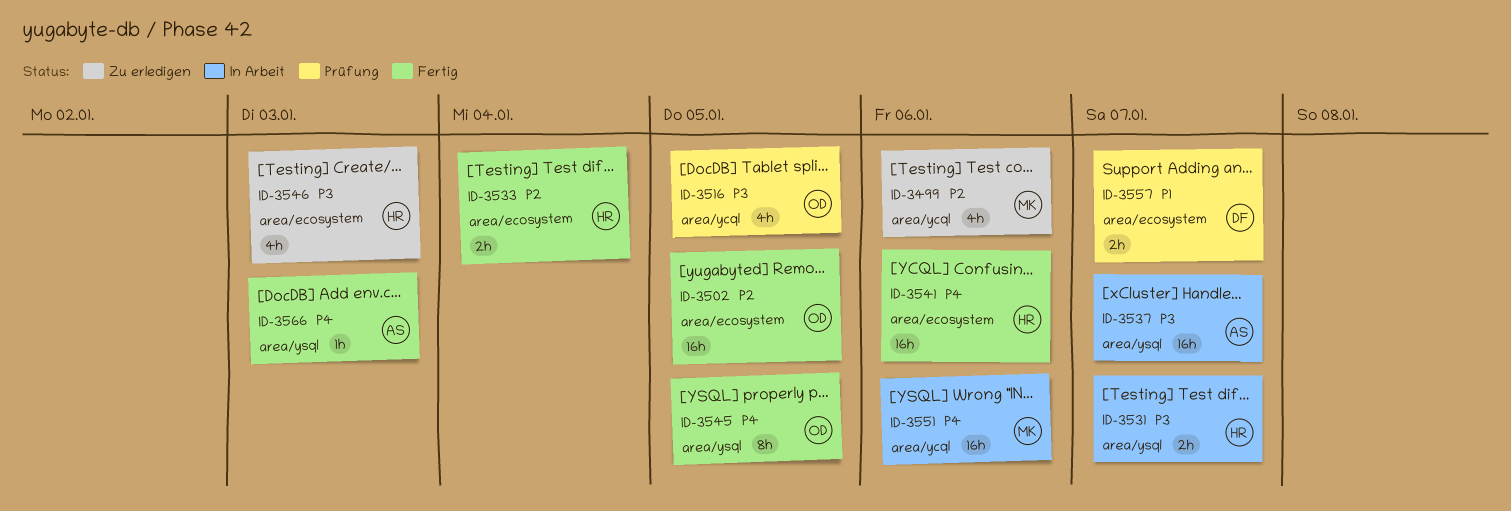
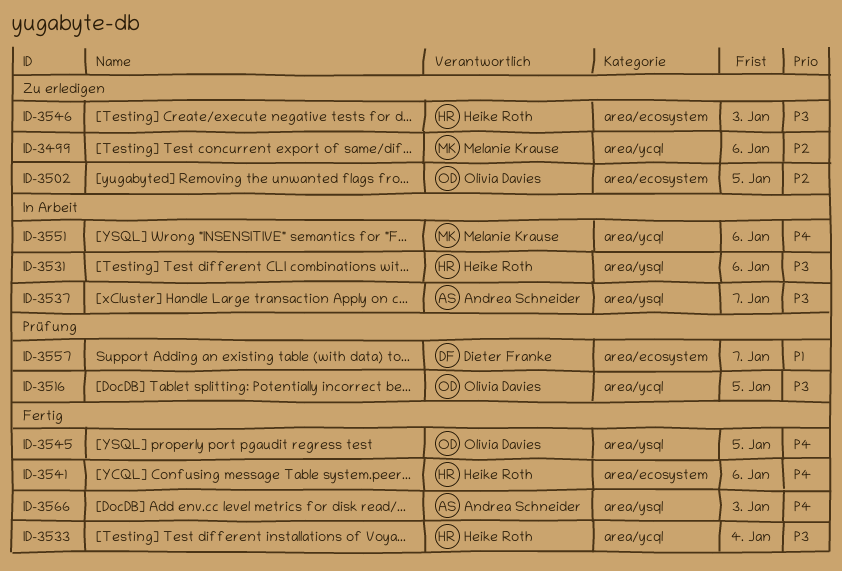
ID-3502, status: Fertig -> Zu erledigen
ID-3531, due: Jan 7 -> Jan 6
ID-3533, priority: P2 -> P3
ID-3533, label: area/ecosystem -> area/ycql

